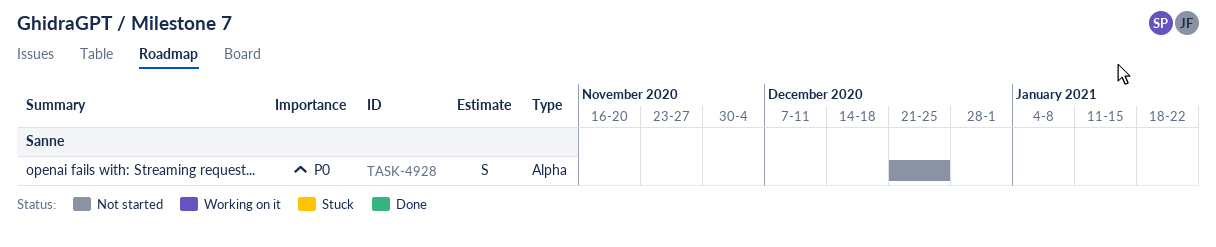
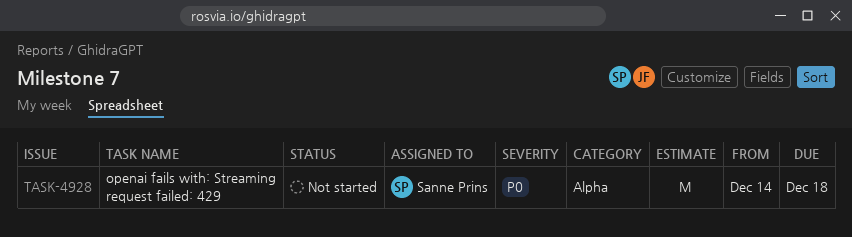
TASK-4928, estimate: S -> M
TASK-4928, start: Dec 21 -> Dec 14
TASK-4928, due: Dec 25 -> Dec 18

